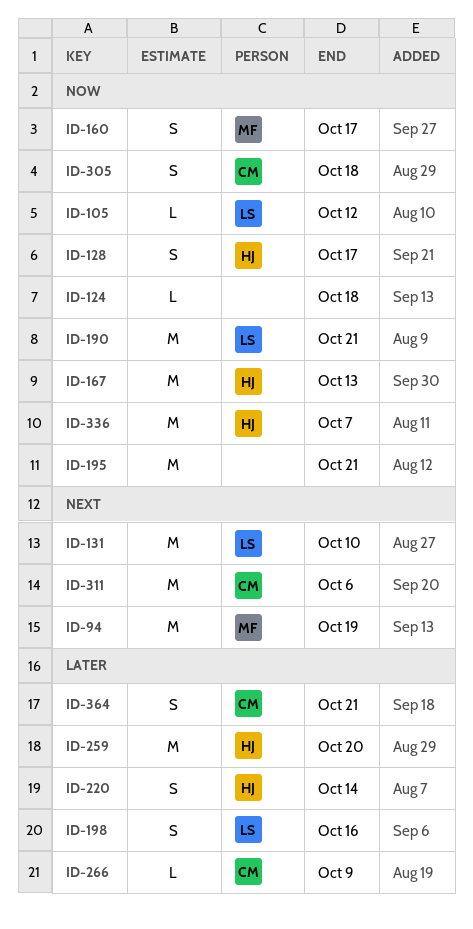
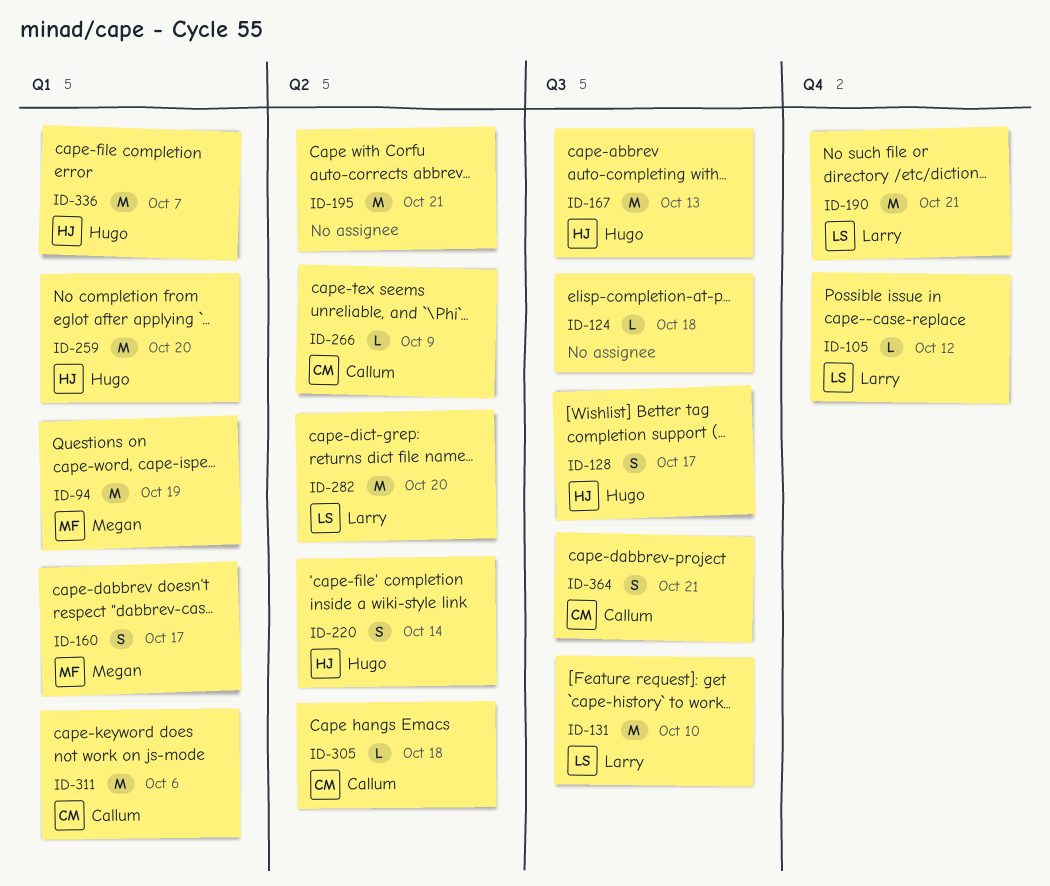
ID-198: present -> none
ID-282: none -> present
ID-305, estimate: S -> L

